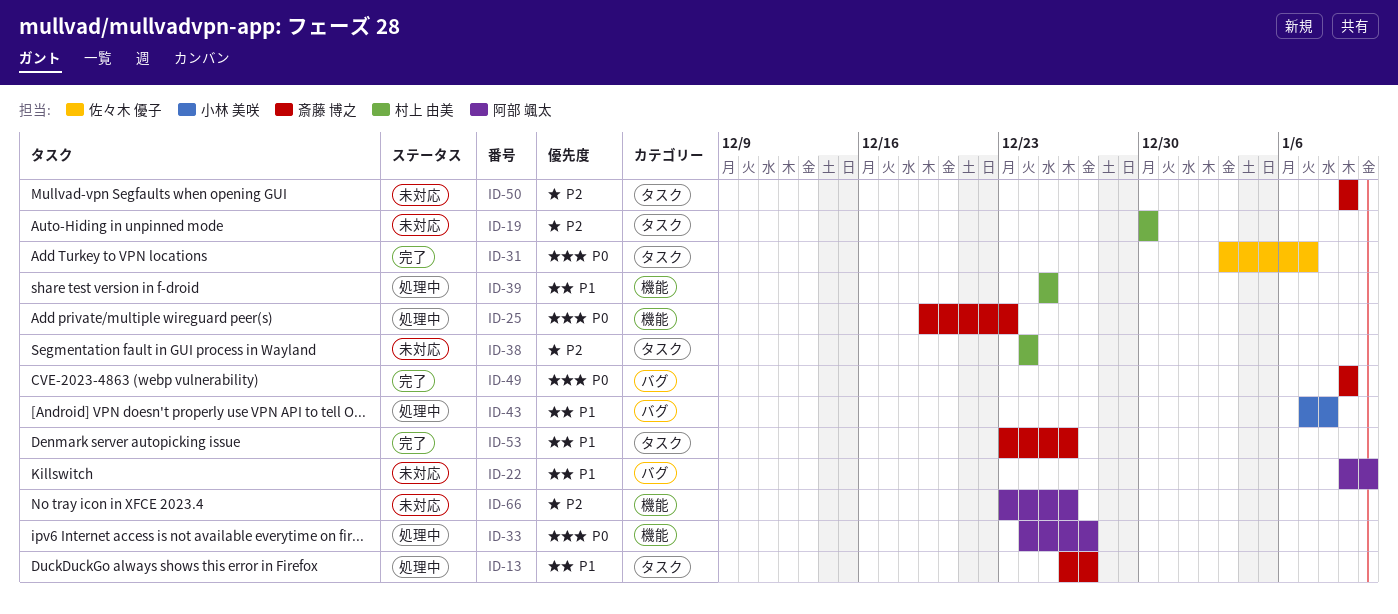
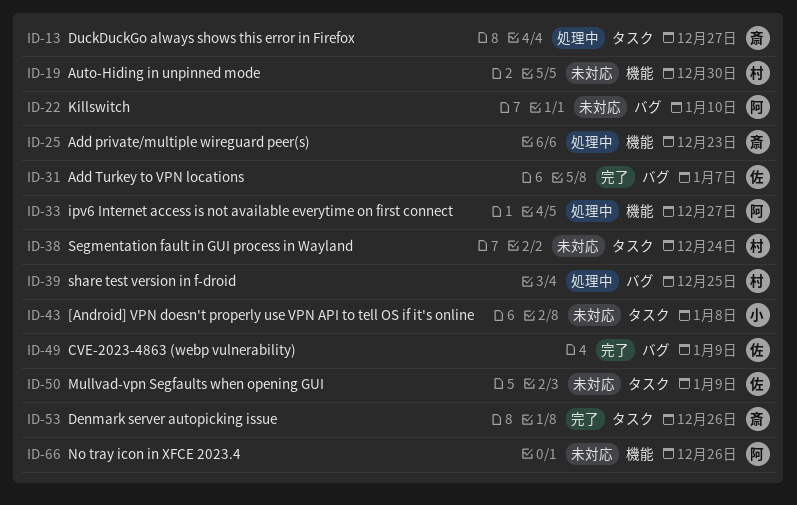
ID-19, label: タスク -> 機能
ID-31, label: タスク -> バグ
ID-39, label: 機能 -> バグ
ID-43, status: 処理中 -> 未対応
ID-43, label: バグ -> タスク
ID-49, owner: 斎藤 博之 -> 佐々木 優子
ID-50, owner: 斎藤 博之 -> 佐々木 優子

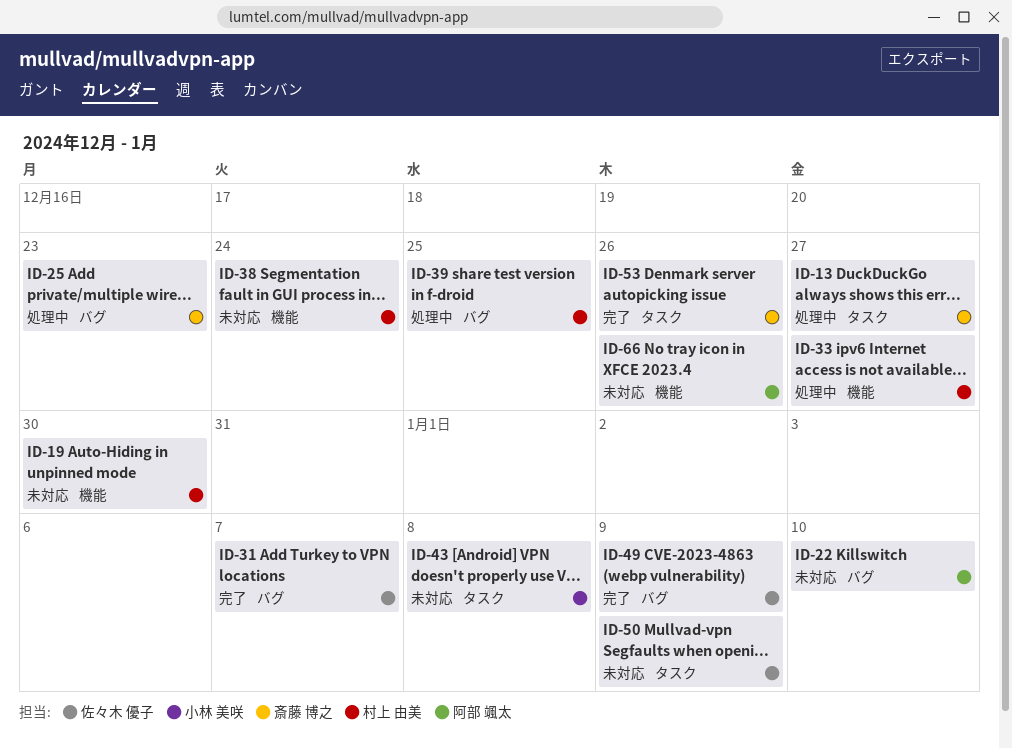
ID-25, label: 機能 -> バグ
ID-33, owner: 阿部 颯太 -> 村上 由美
ID-38, label: タスク -> 機能

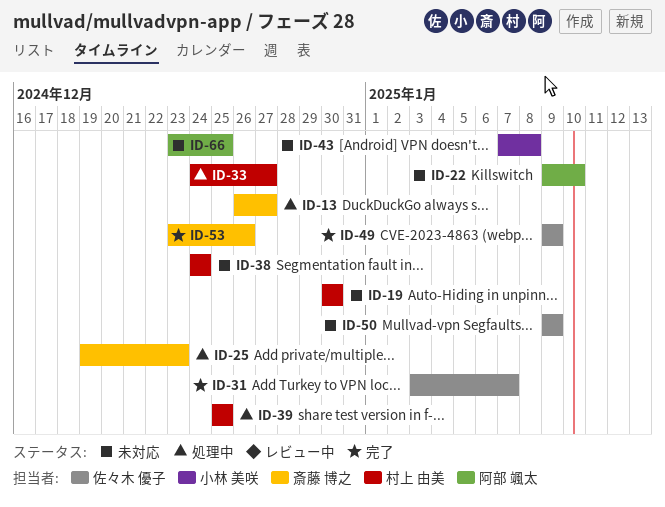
ID-66, due: Dec 26 -> Dec 25

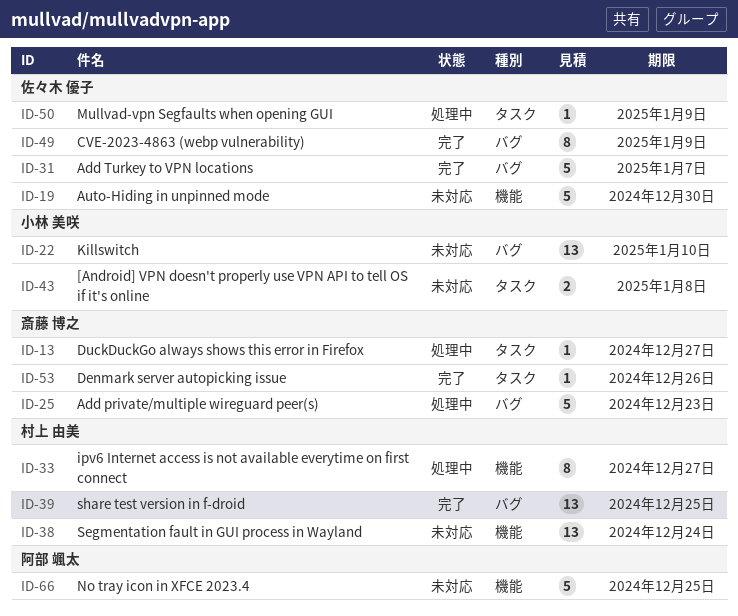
ID-19, owner: 村上 由美 -> 佐々木 優子
ID-22, owner: 阿部 颯太 -> 小林 美咲
ID-39, status: 処理中 -> 完了
ID-50, status: 未対応 -> 処理中

